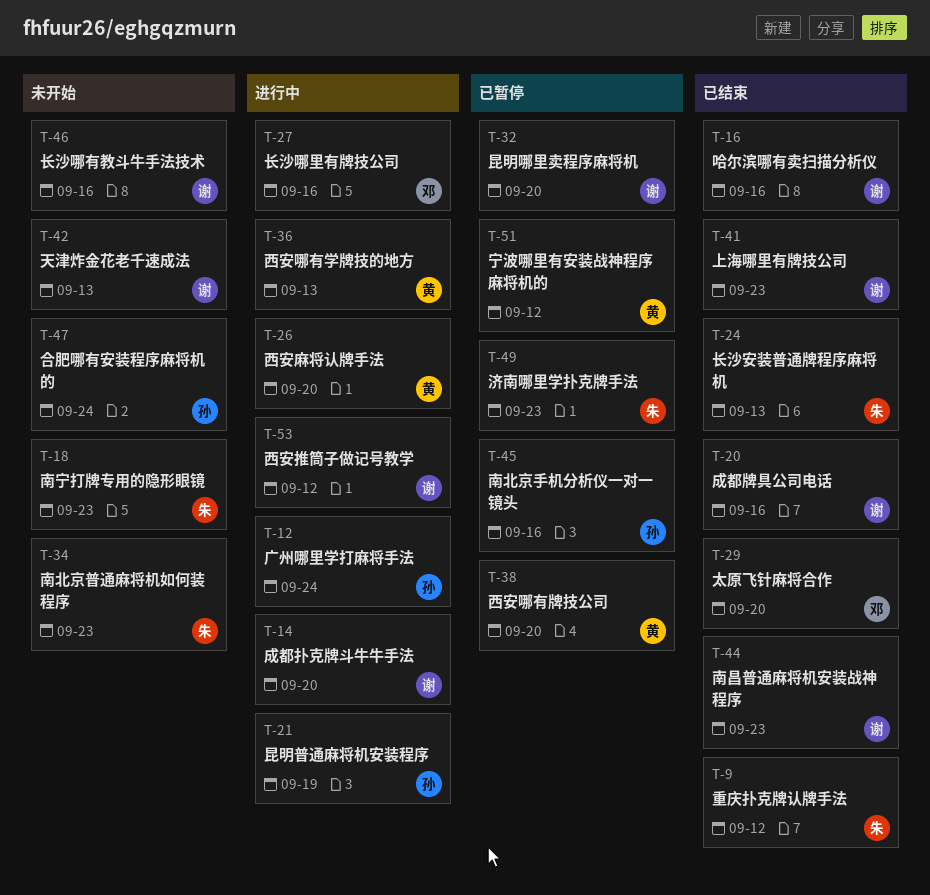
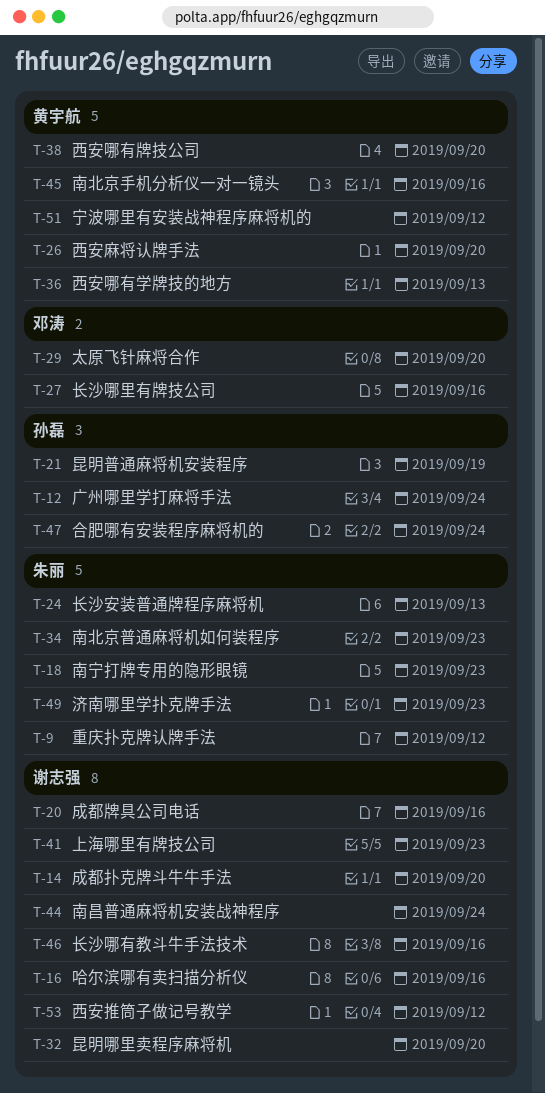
T-42: present -> none
T-44, due: Sep 23 -> Sep 24
T-45, owner: 孙磊 -> 黄宇航

